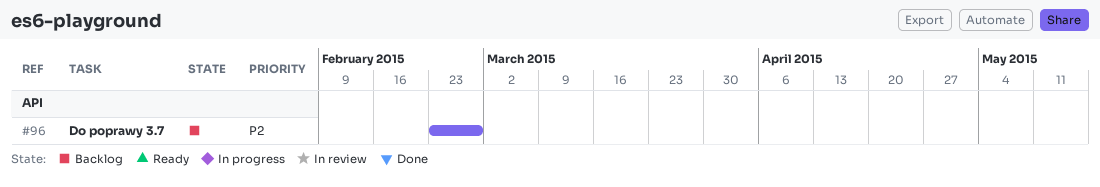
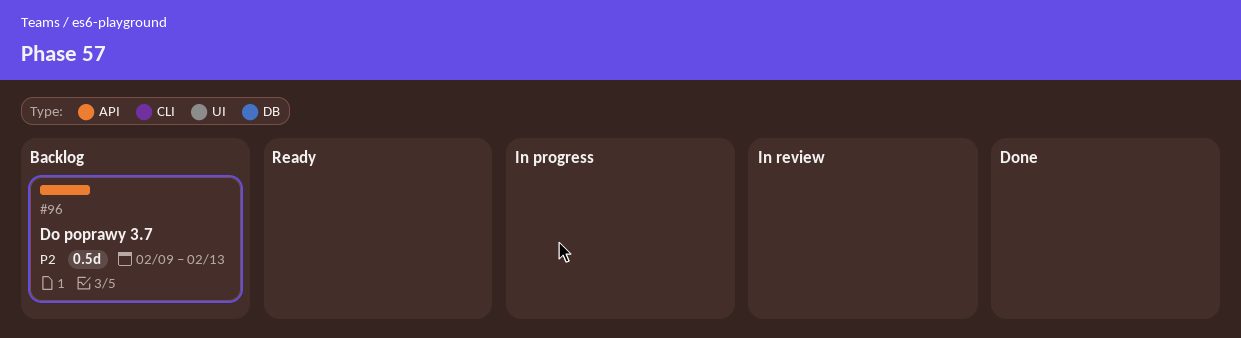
#96, start: Feb 23 -> Feb 9
#96, due: Feb 27 -> Feb 13

